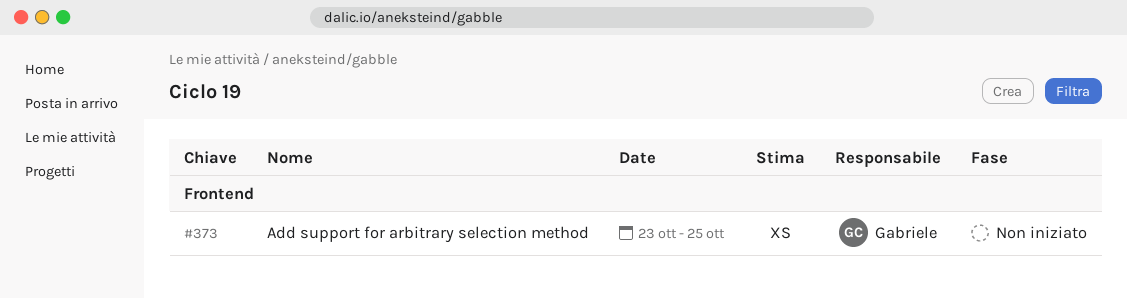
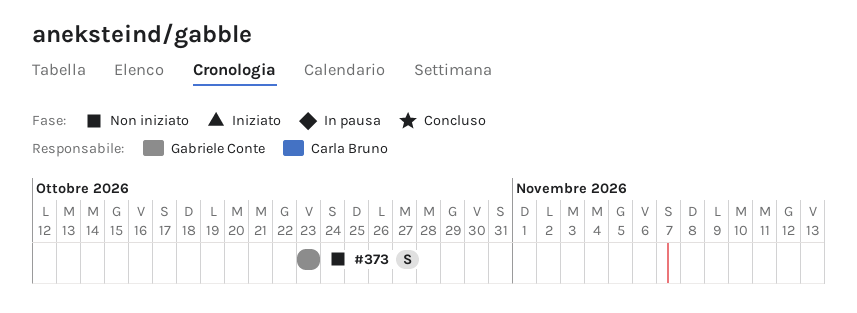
#373, estimate: XS -> S
#373, due: Oct 25 -> Oct 23

